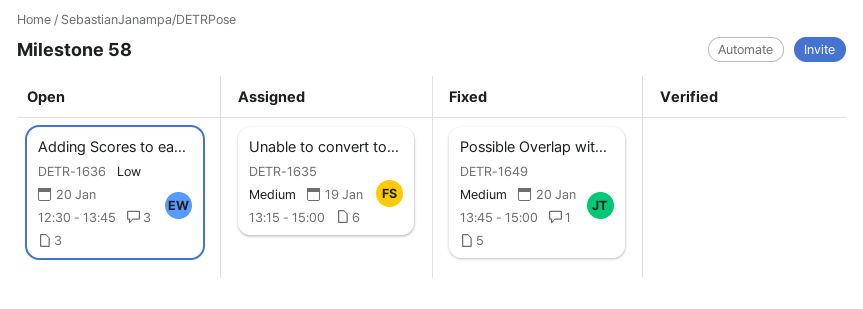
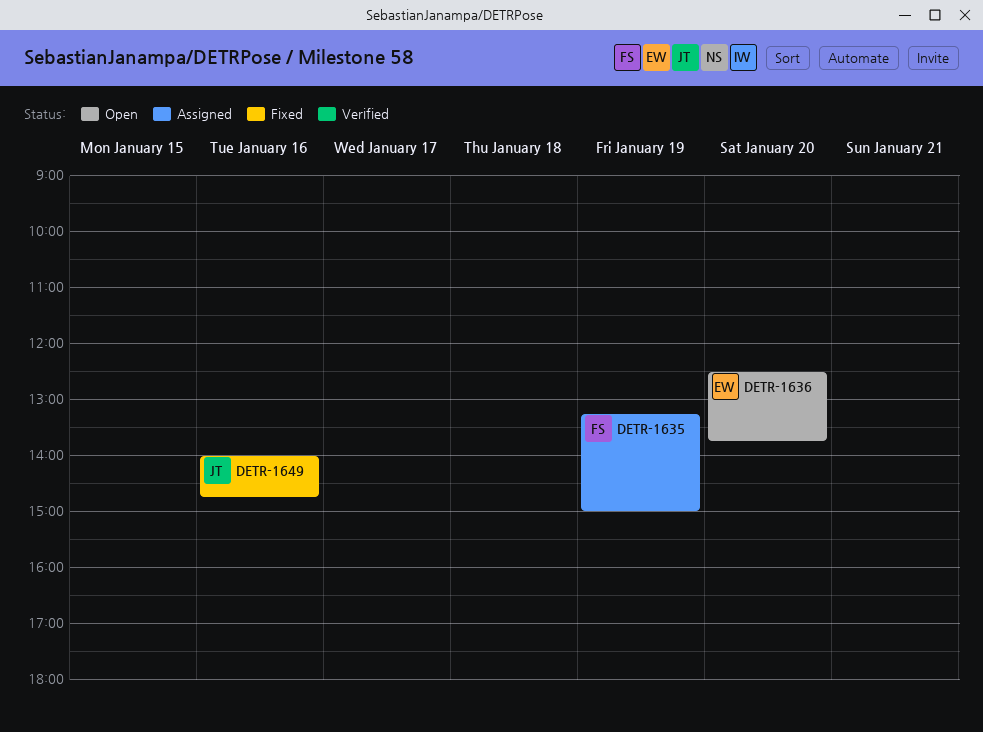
DETR-1649, day: Jan 20 -> Jan 16
DETR-1649, begins: 13:45 -> 14:00
DETR-1649, ends: 15:00 -> 14:45

